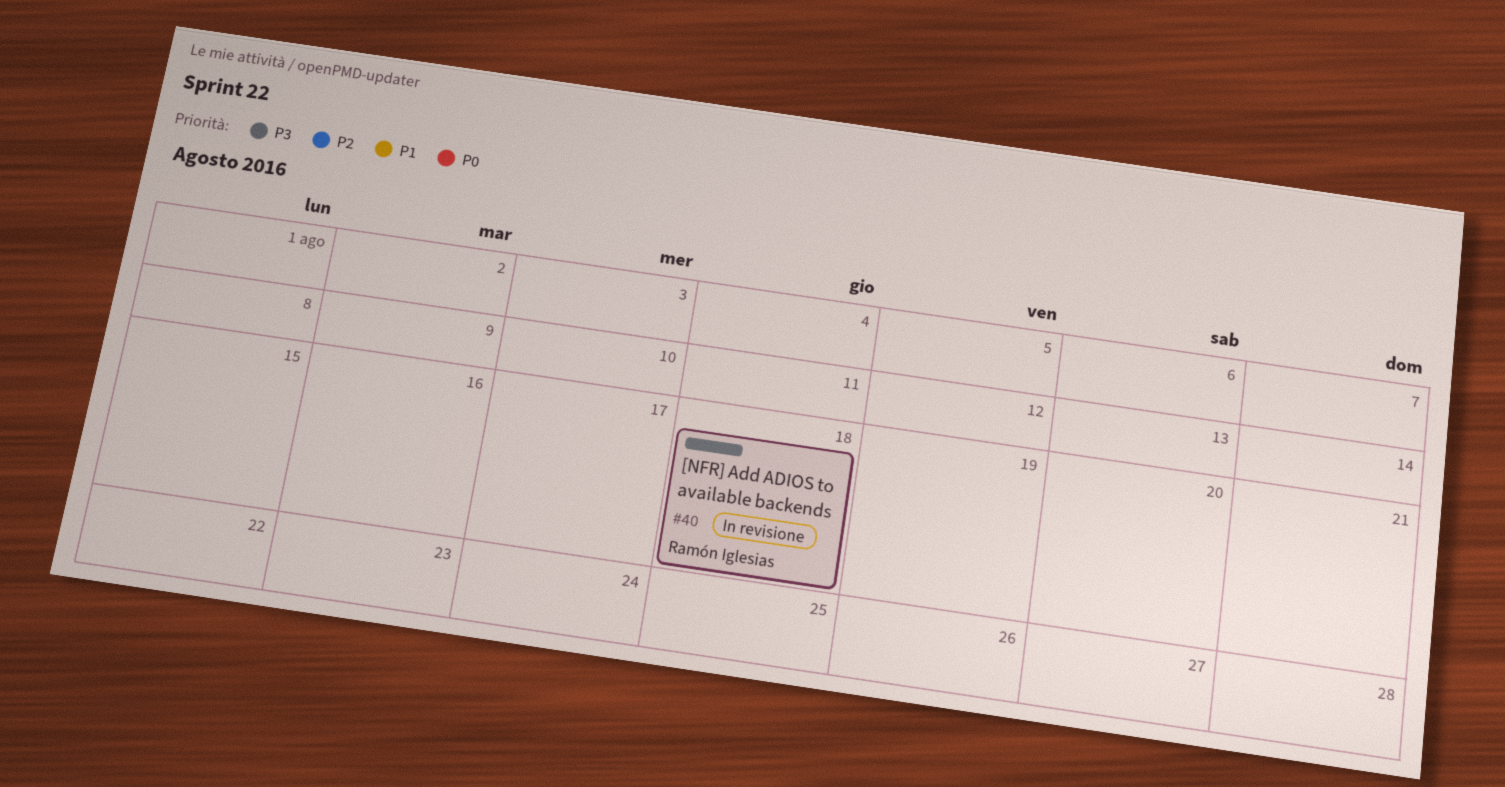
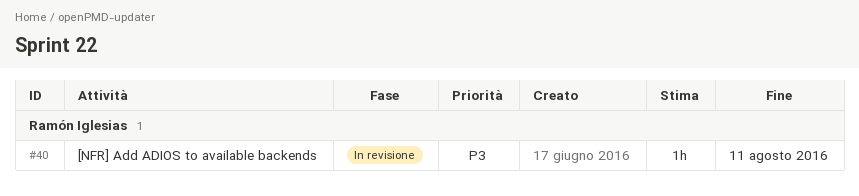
#40, due: Aug 18 -> Aug 11

